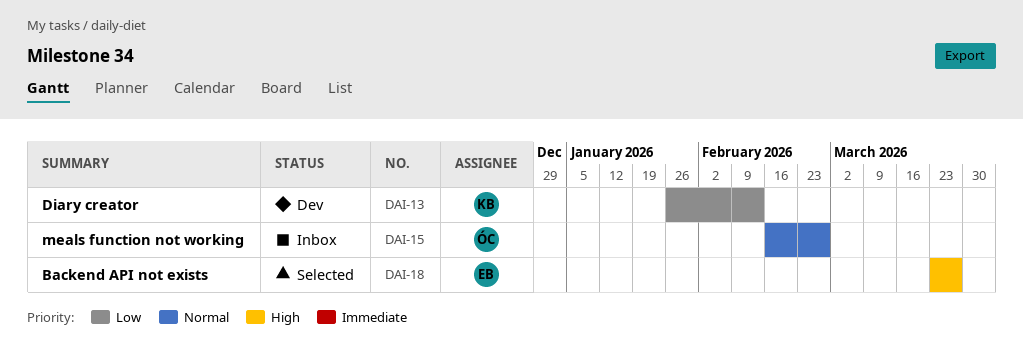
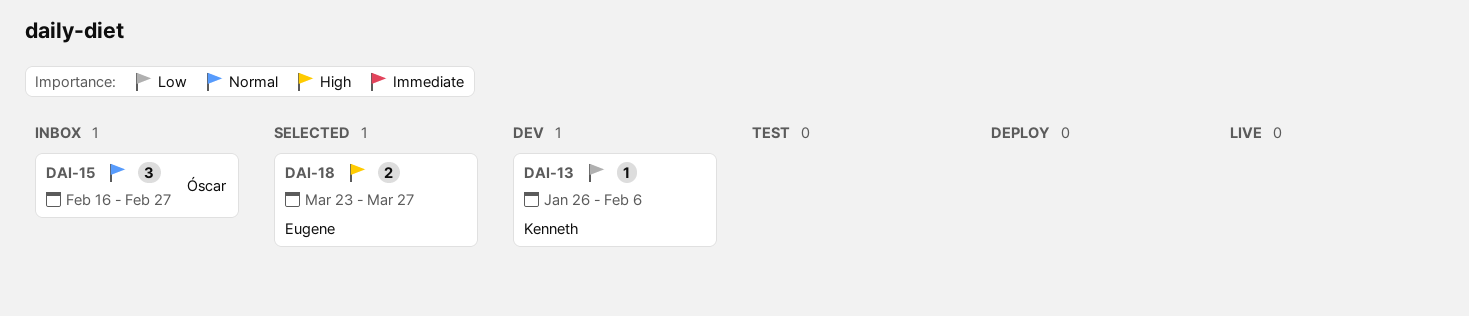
DAI-13, due: Feb 13 -> Feb 6

